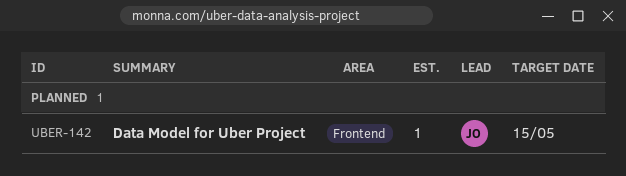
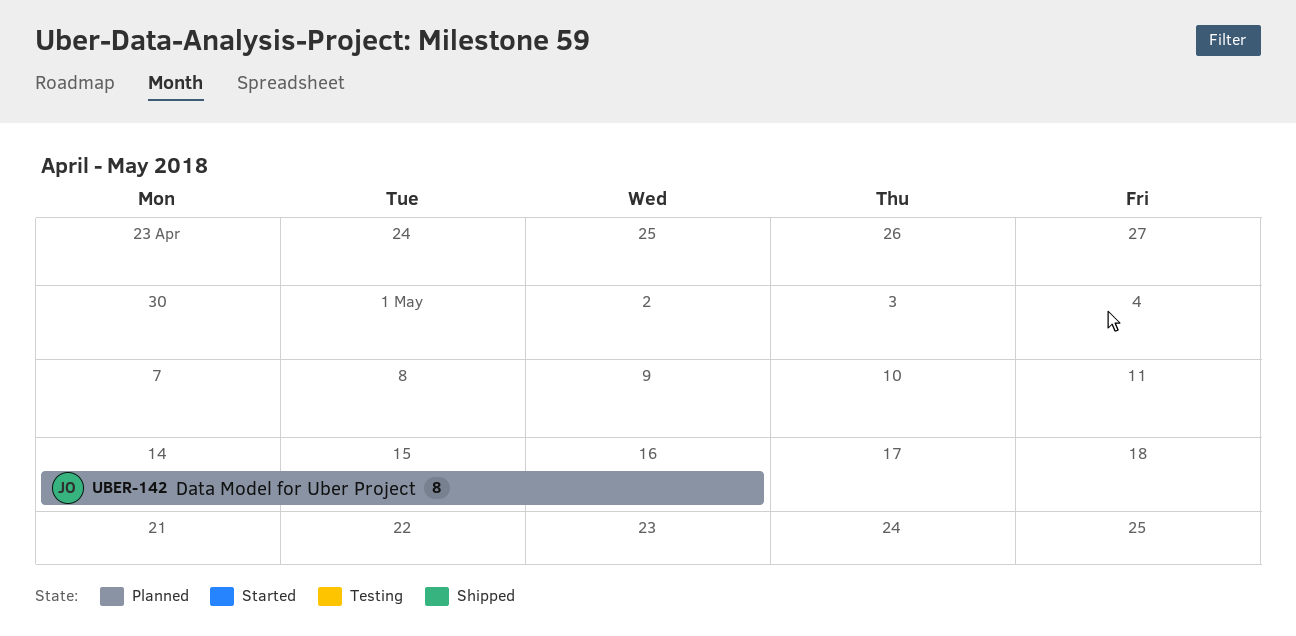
UBER-142, estimate: 1 -> 8
UBER-142, due: May 15 -> May 16

